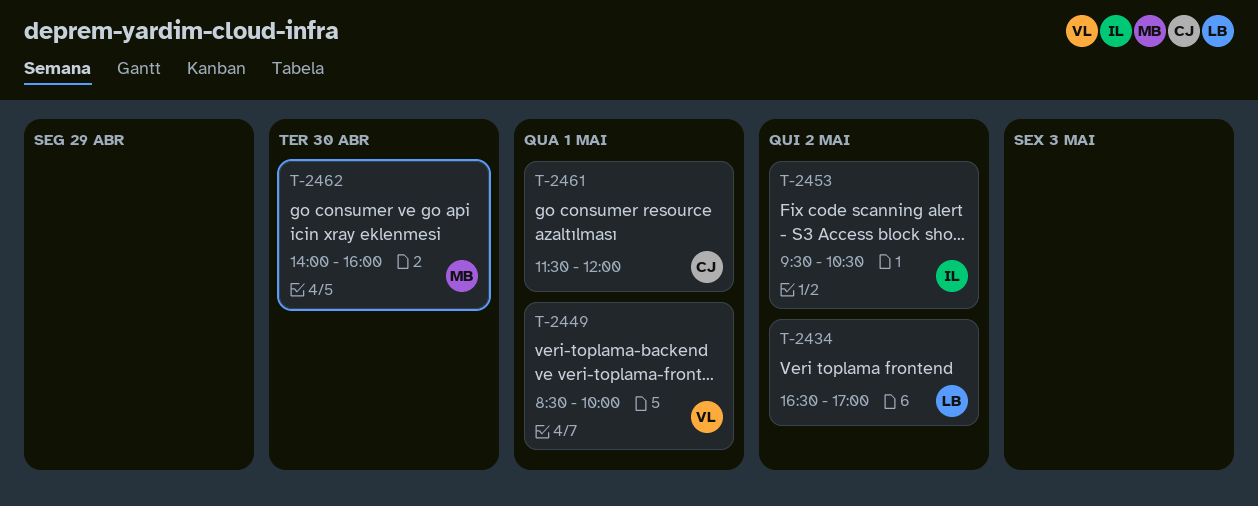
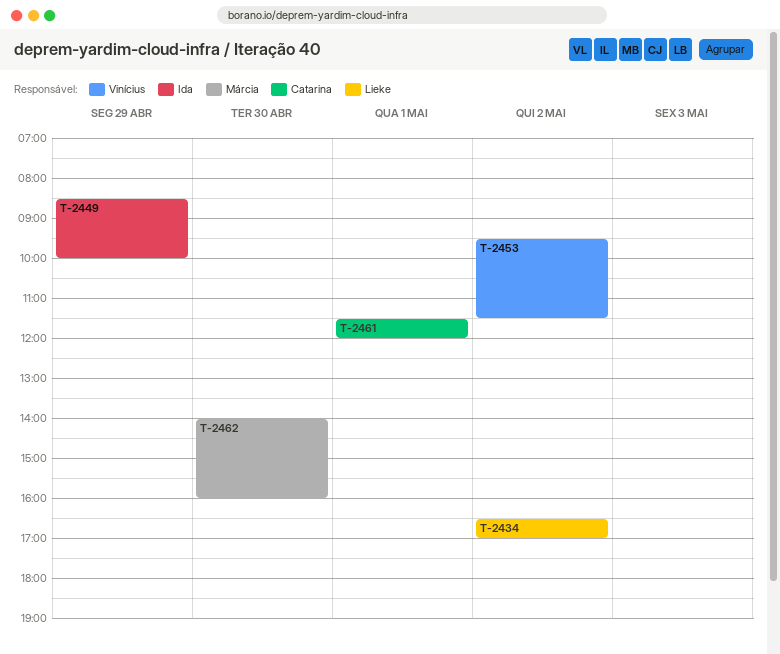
T-2449, owner: Vinícius -> Ida
T-2449, day: May 1 -> Apr 29
T-2453, owner: Ida -> Vinícius
T-2453, ends: 10:30 -> 11:30

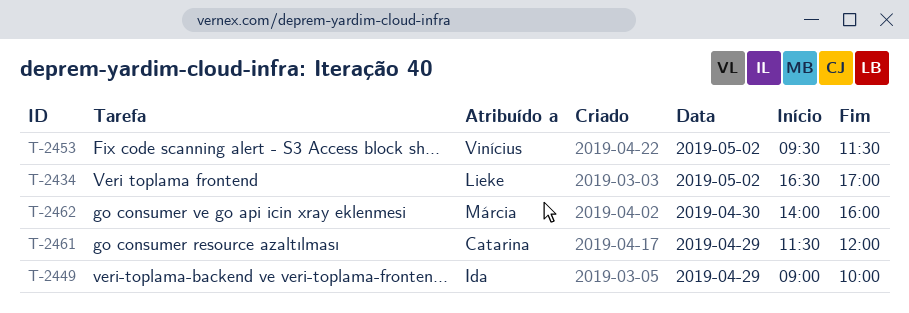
T-2449, begins: 08:30 -> 09:00
T-2461, day: May 1 -> Apr 29

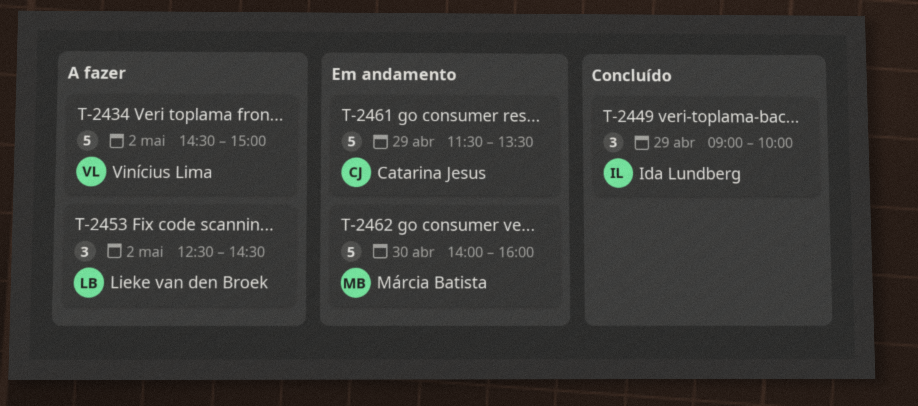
T-2434, owner: Lieke van den Broek -> Vinícius Lima
T-2434, begins: 16:30 -> 14:30
T-2434, ends: 17:00 -> 15:00
T-2453, owner: Vinícius Lima -> Lieke van den Broek
T-2453, begins: 09:30 -> 12:30
T-2453, ends: 11:30 -> 14:30
T-2461, ends: 12:00 -> 13:30

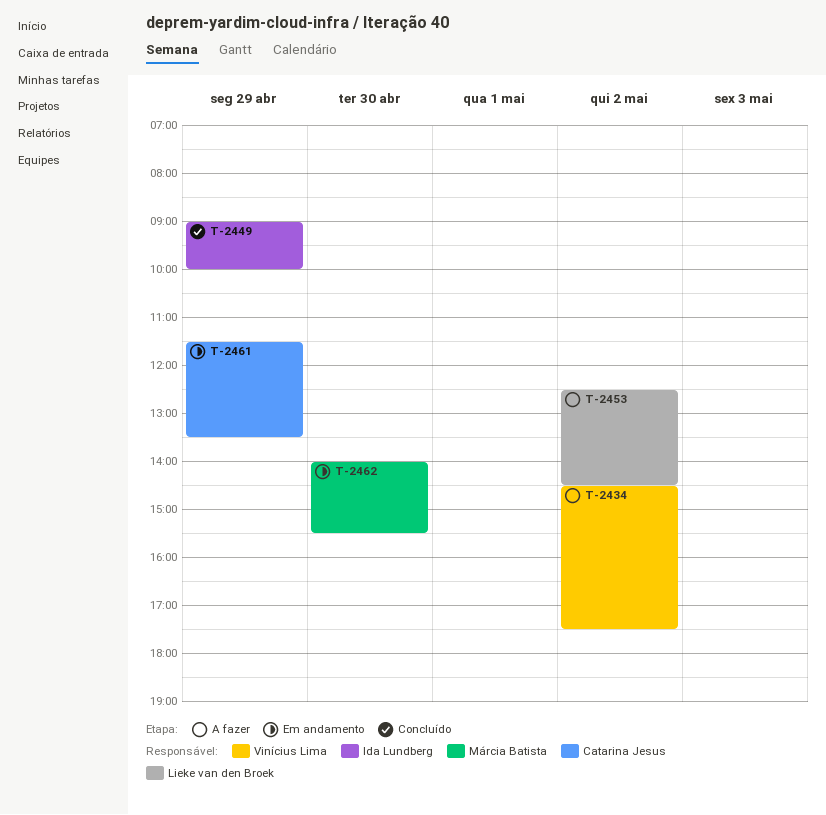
T-2434, ends: 15:00 -> 17:30
T-2462, ends: 16:00 -> 15:30

